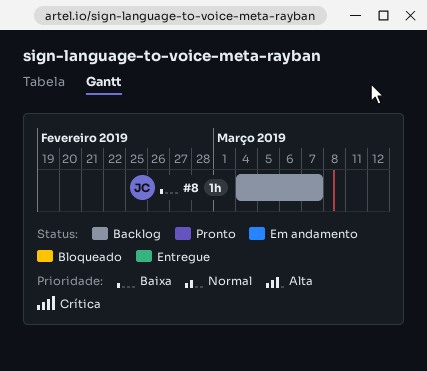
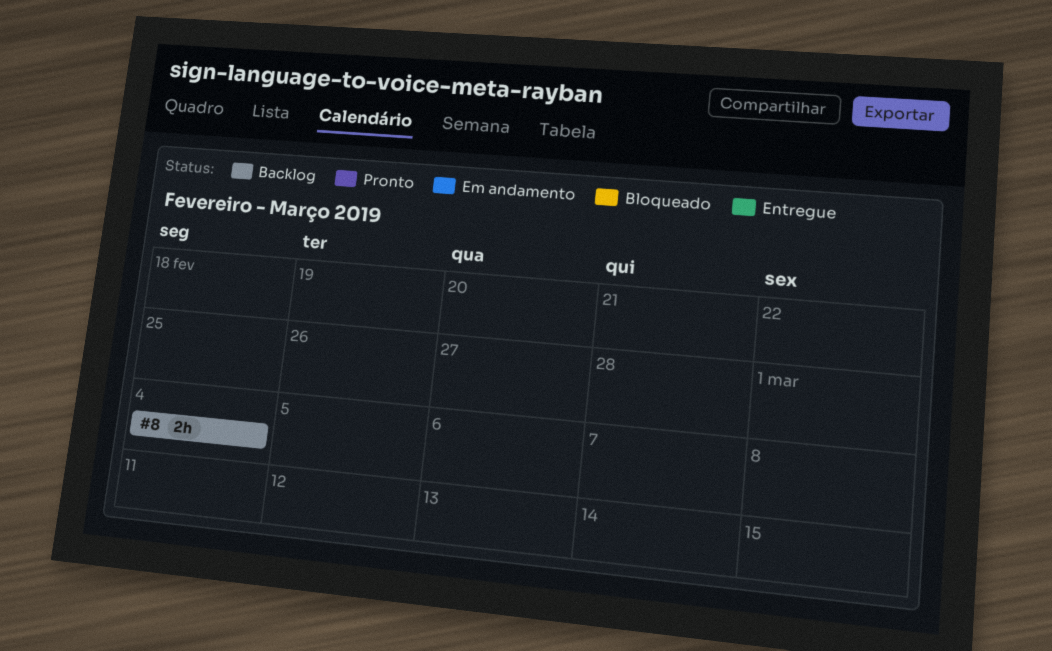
#8, estimate: 1h -> 2h
#8, due: Mar 7 -> Mar 4

